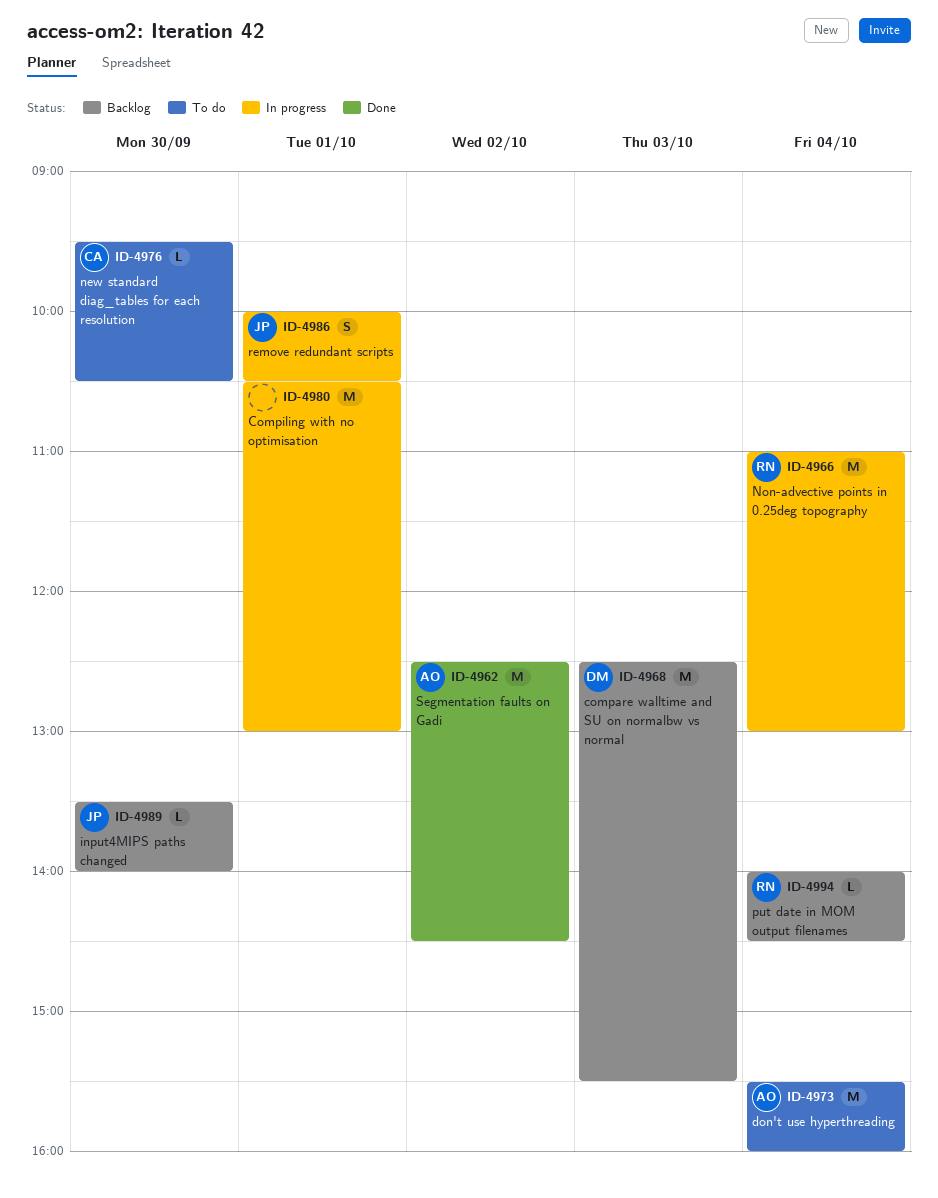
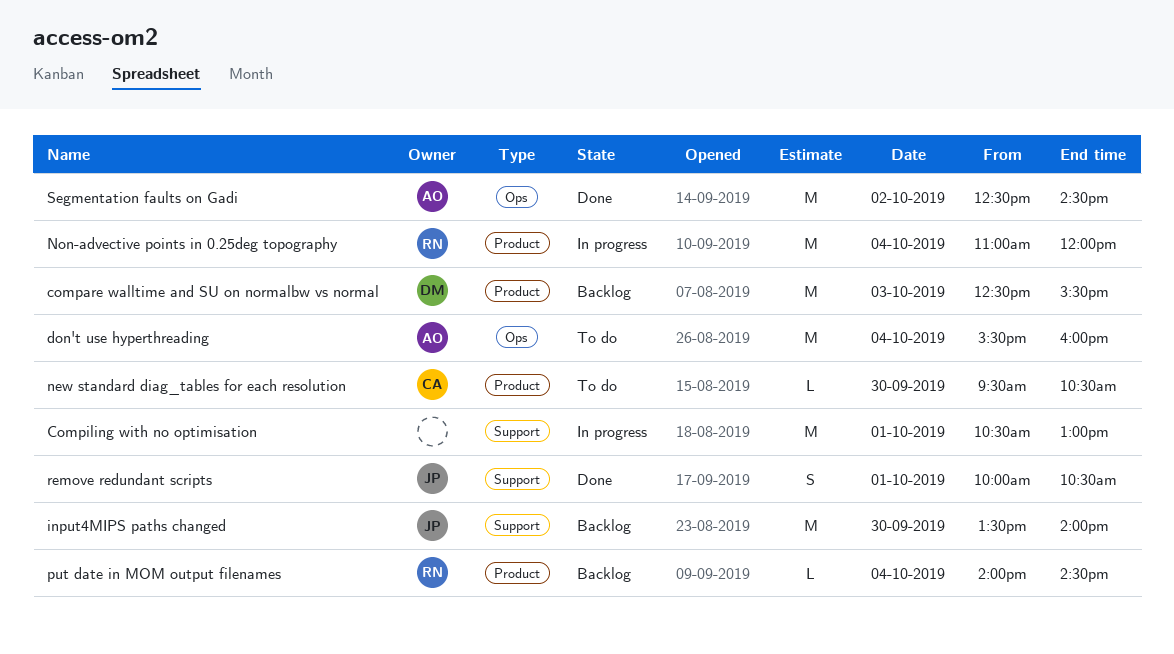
input4MIPS paths changed, estimate: L -> M
Non-advective points in 0.25deg topography, ends: 13:00 -> 12:00
remove redundant scripts, status: In progress -> Done

